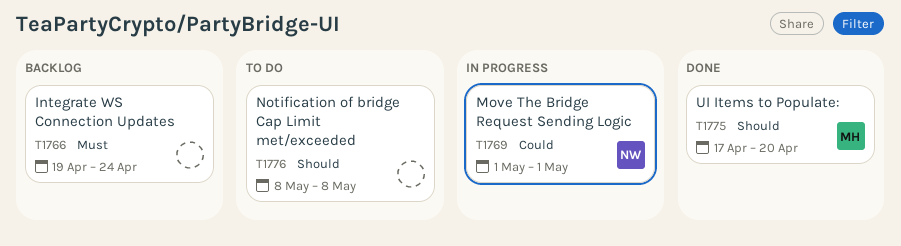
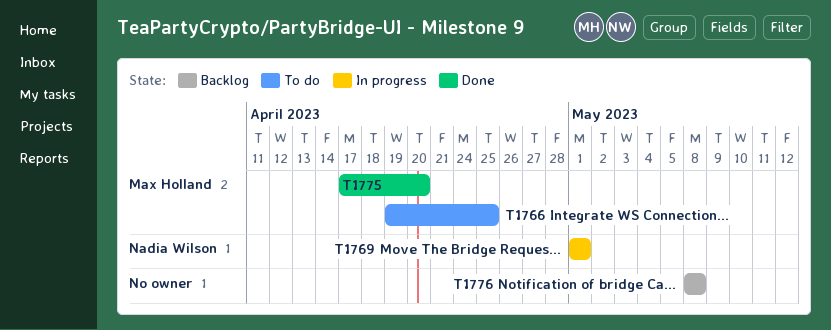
T1766, status: Backlog -> To do
T1766, owner: none -> Max Holland
T1766, due: Apr 24 -> Apr 25
T1776, status: To do -> Backlog

